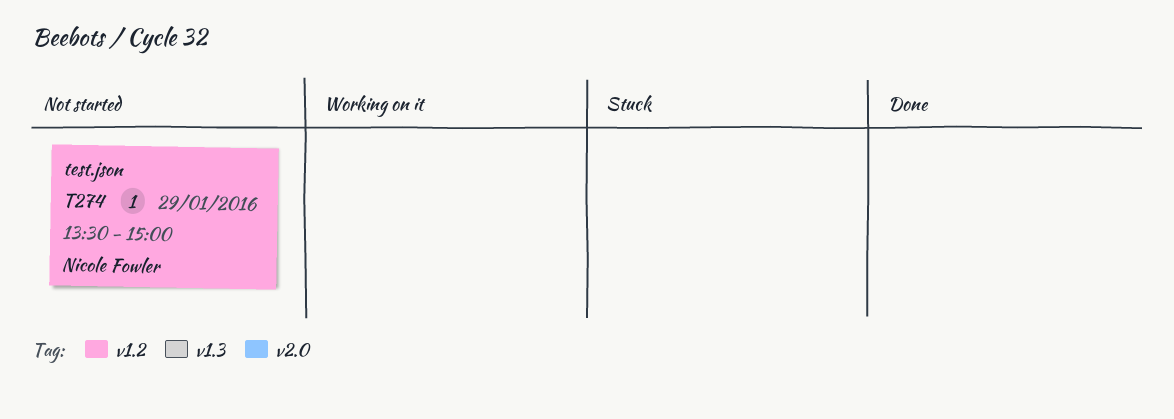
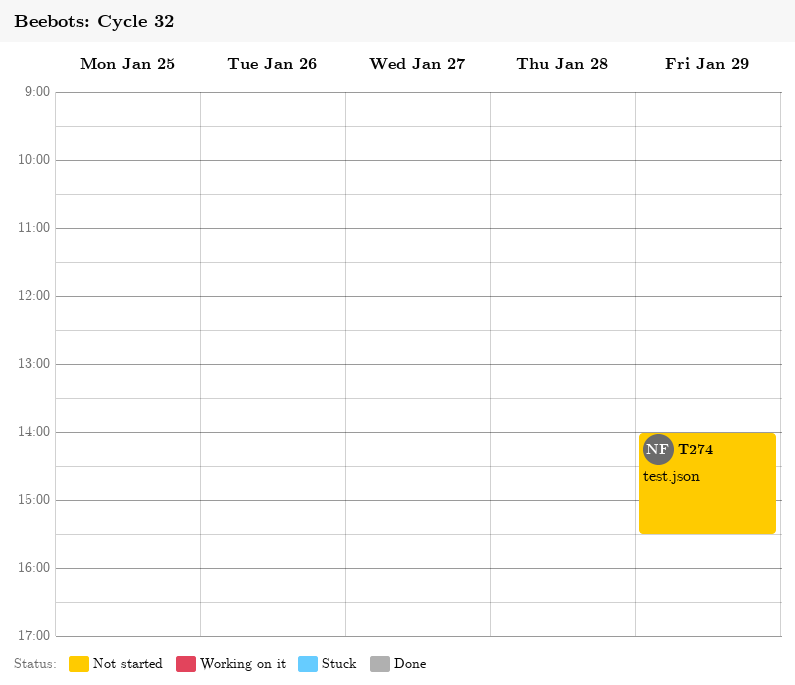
T274, begins: 13:30 -> 14:00
T274, ends: 15:00 -> 15:30

